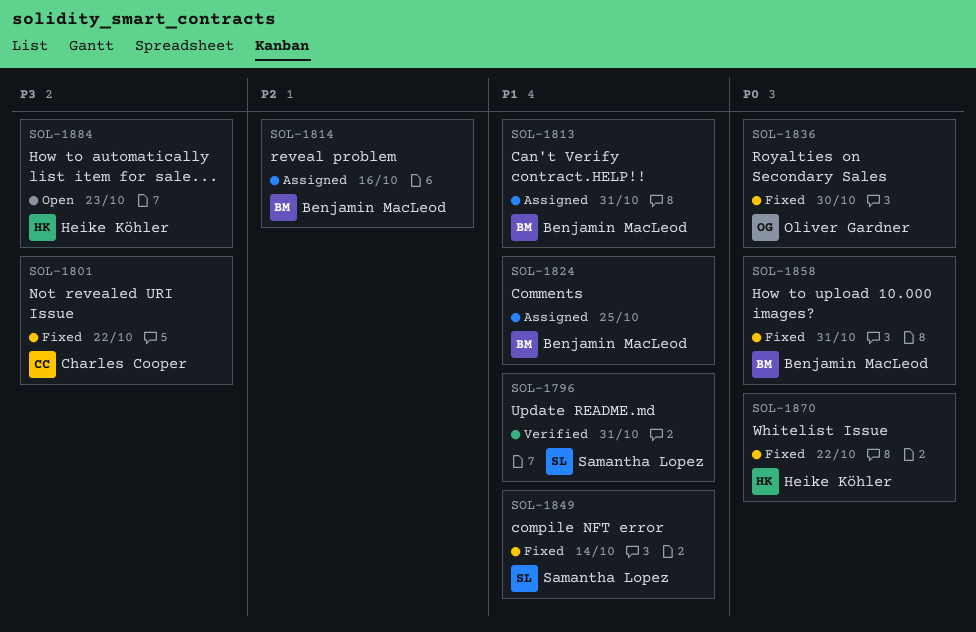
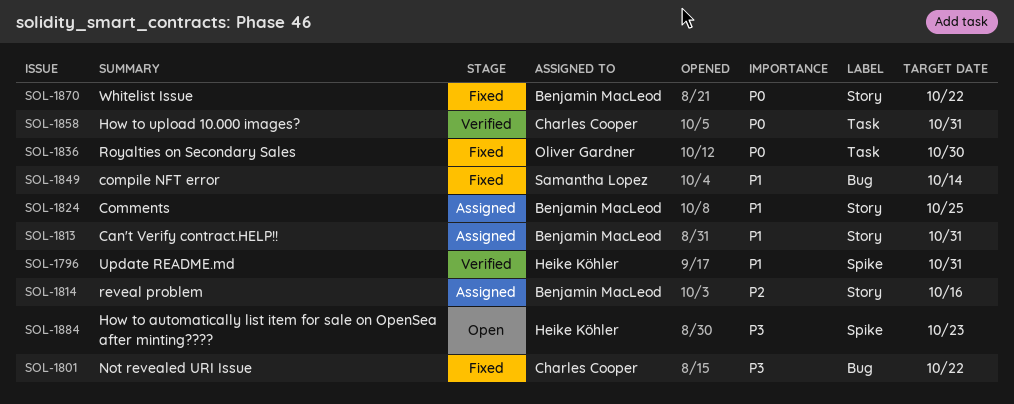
SOL-1796, owner: Samantha Lopez -> Heike Köhler
SOL-1858, status: Fixed -> Verified
SOL-1858, owner: Benjamin MacLeod -> Charles Cooper
SOL-1870, owner: Heike Köhler -> Benjamin MacLeod

